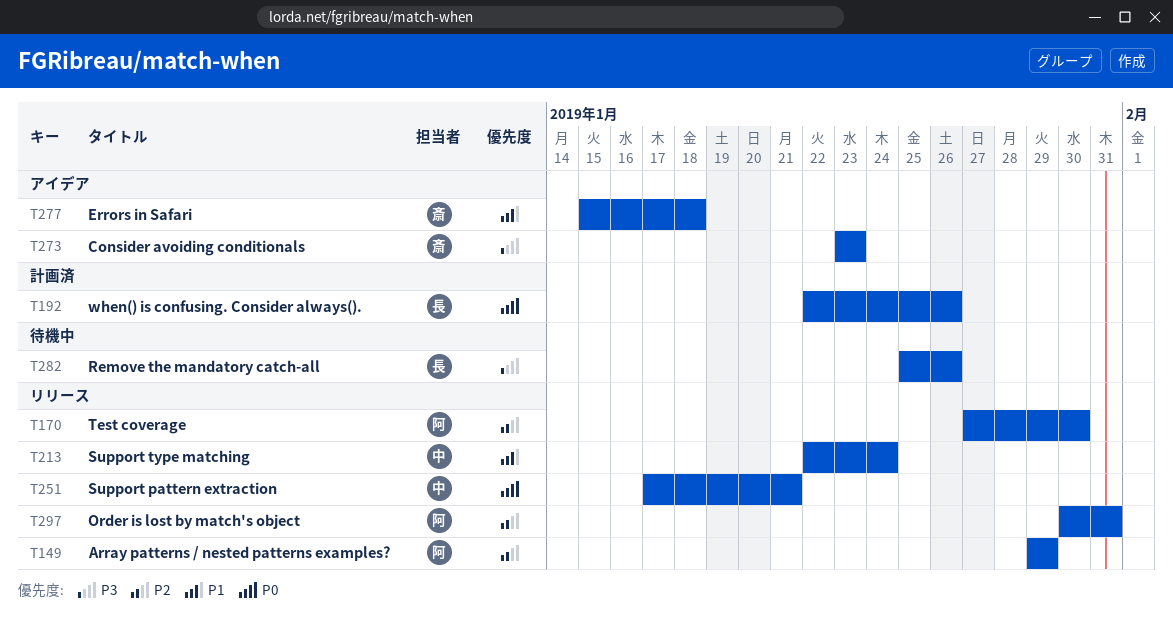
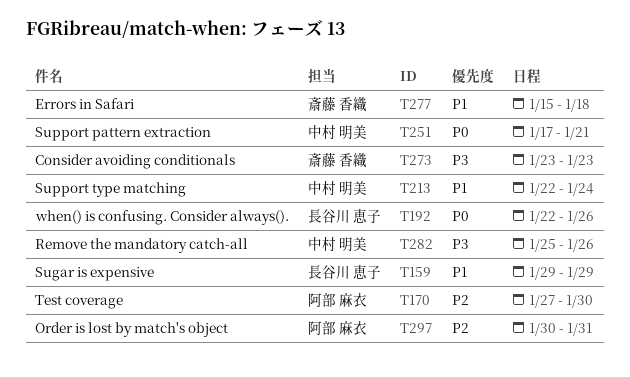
T149: present -> none
T159: none -> present
T282, owner: 長谷川 恵子 -> 中村 明美

